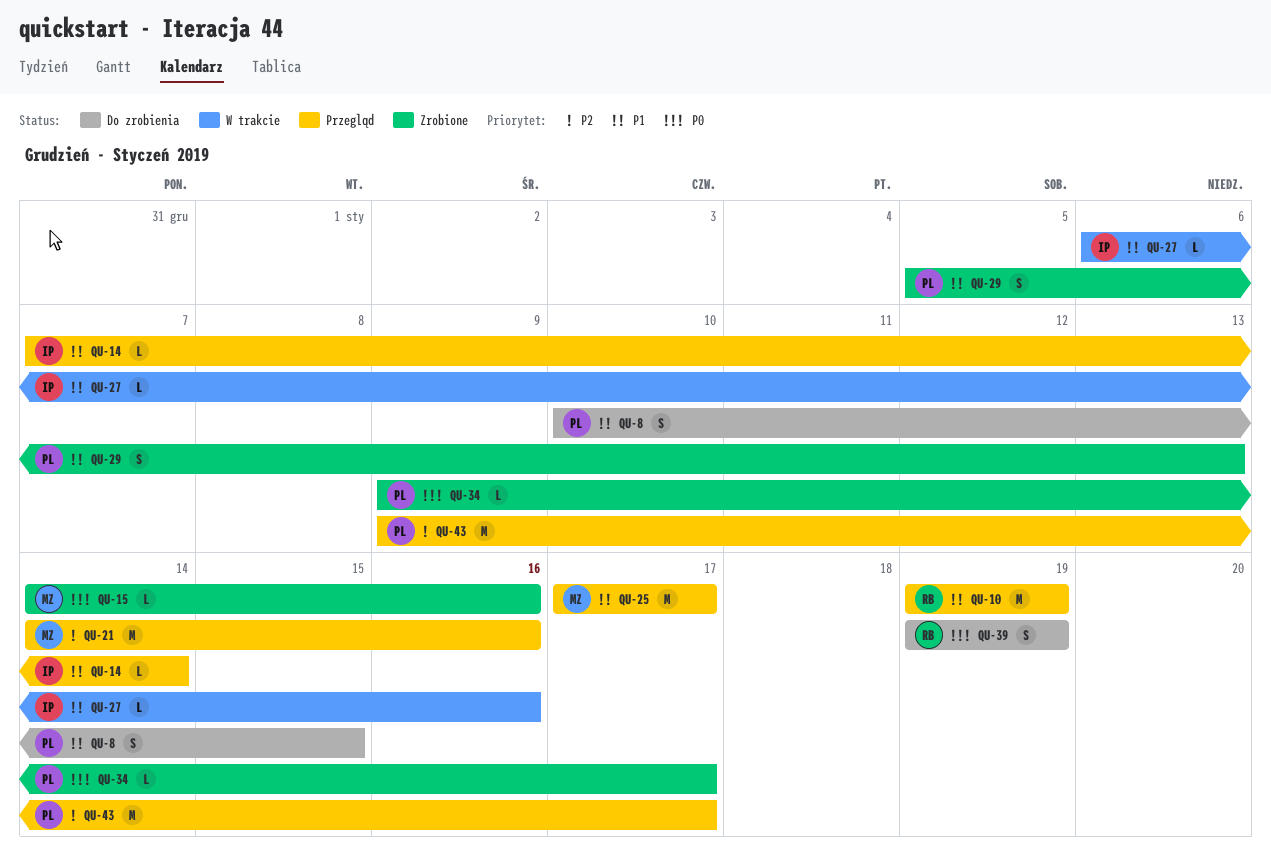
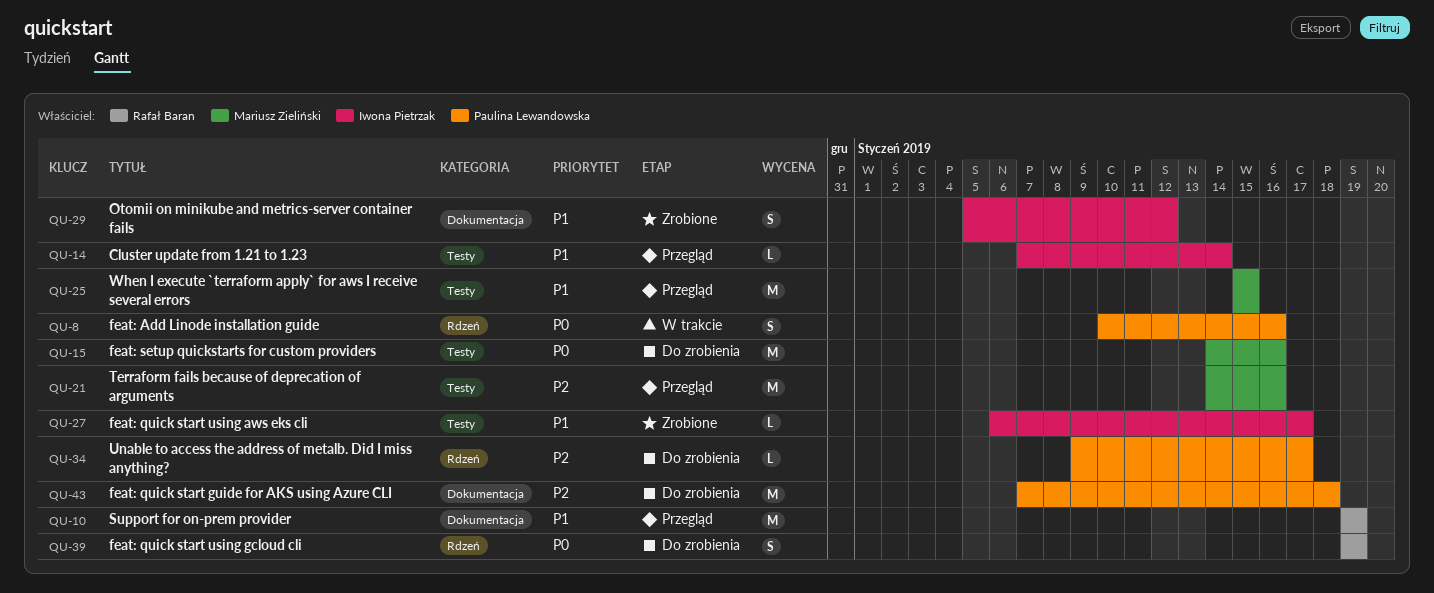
QU-8, status: Do zrobienia -> W trakcie
QU-8, priority: P1 -> P0
QU-8, due: Jan 15 -> Jan 16
QU-15, status: Zrobione -> Do zrobienia
QU-15, estimate: L -> M
QU-25, start: Jan 17 -> Jan 15
QU-25, due: Jan 17 -> Jan 15
QU-27, status: W trakcie -> Zrobione
QU-27, due: Jan 16 -> Jan 17
QU-29, owner: Paulina Lewandowska -> Iwona Pietrzak
QU-29, due: Jan 13 -> Jan 12
QU-34, status: Zrobione -> Do zrobienia
QU-34, priority: P0 -> P2
QU-43, status: Przegląd -> Do zrobienia
QU-43, start: Jan 9 -> Jan 7
QU-43, due: Jan 17 -> Jan 18

